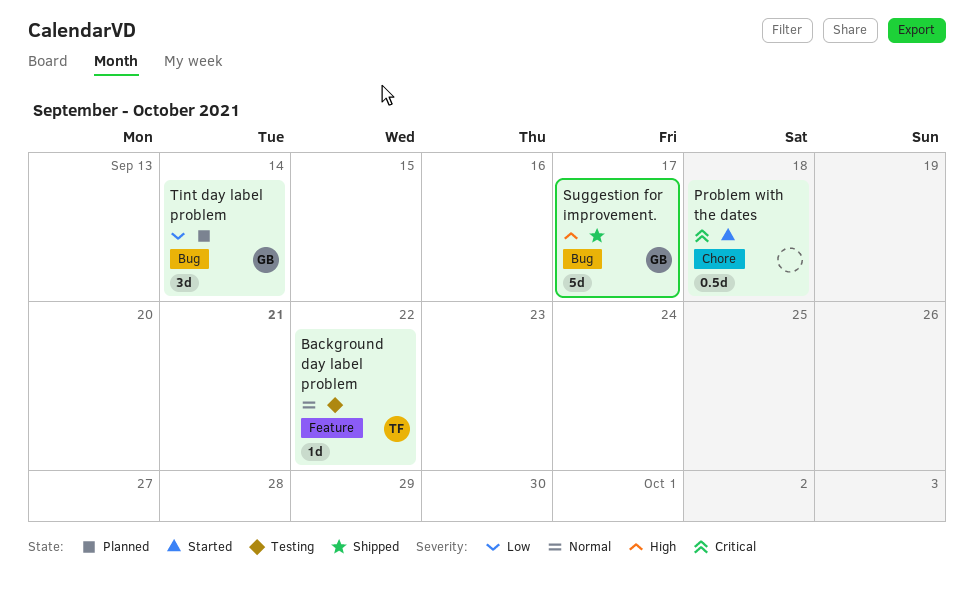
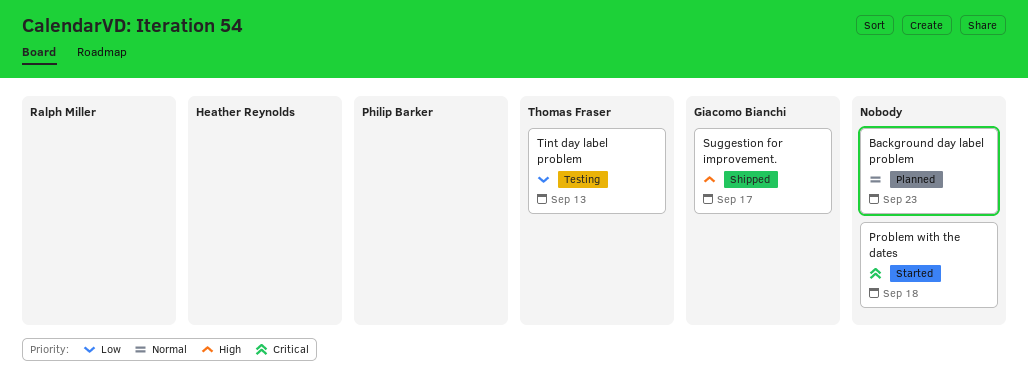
Background day label problem, status: Testing -> Planned
Background day label problem, owner: Thomas Fraser -> none
Background day label problem, due: Sep 22 -> Sep 23
Tint day label problem, status: Planned -> Testing
Tint day label problem, owner: Giacomo Bianchi -> Thomas Fraser
Tint day label problem, due: Sep 14 -> Sep 13

